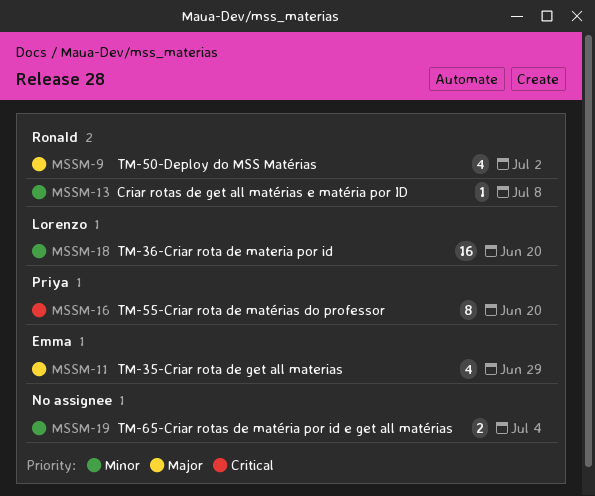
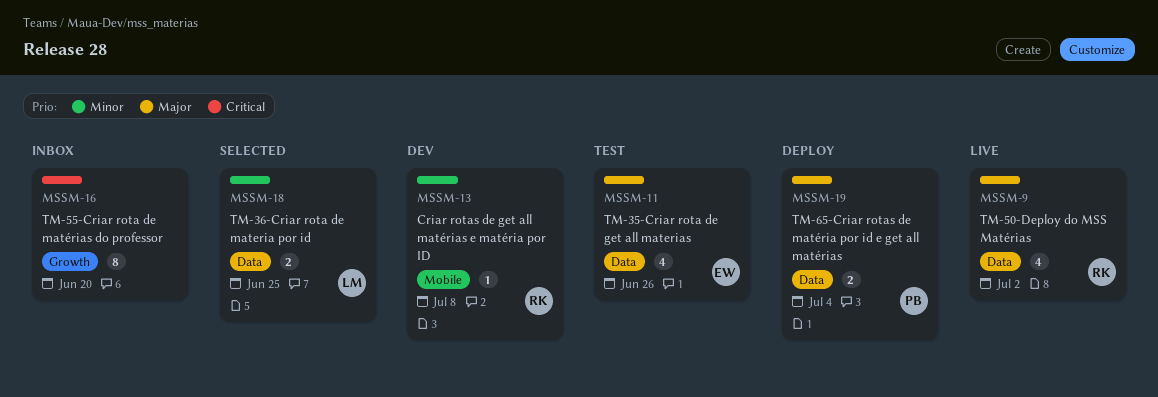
MSSM-11, due: Jun 29 -> Jun 26
MSSM-16, owner: Priya -> none
MSSM-18, estimate: 16 -> 2
MSSM-18, due: Jun 20 -> Jun 25
MSSM-19, owner: none -> Priya
MSSM-19, priority: Minor -> Major

